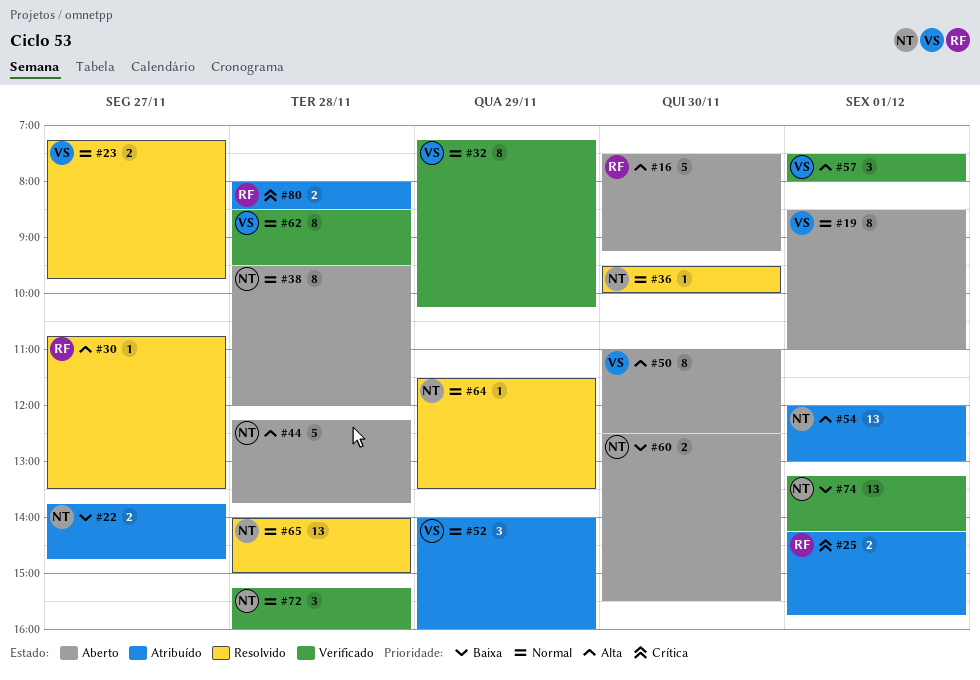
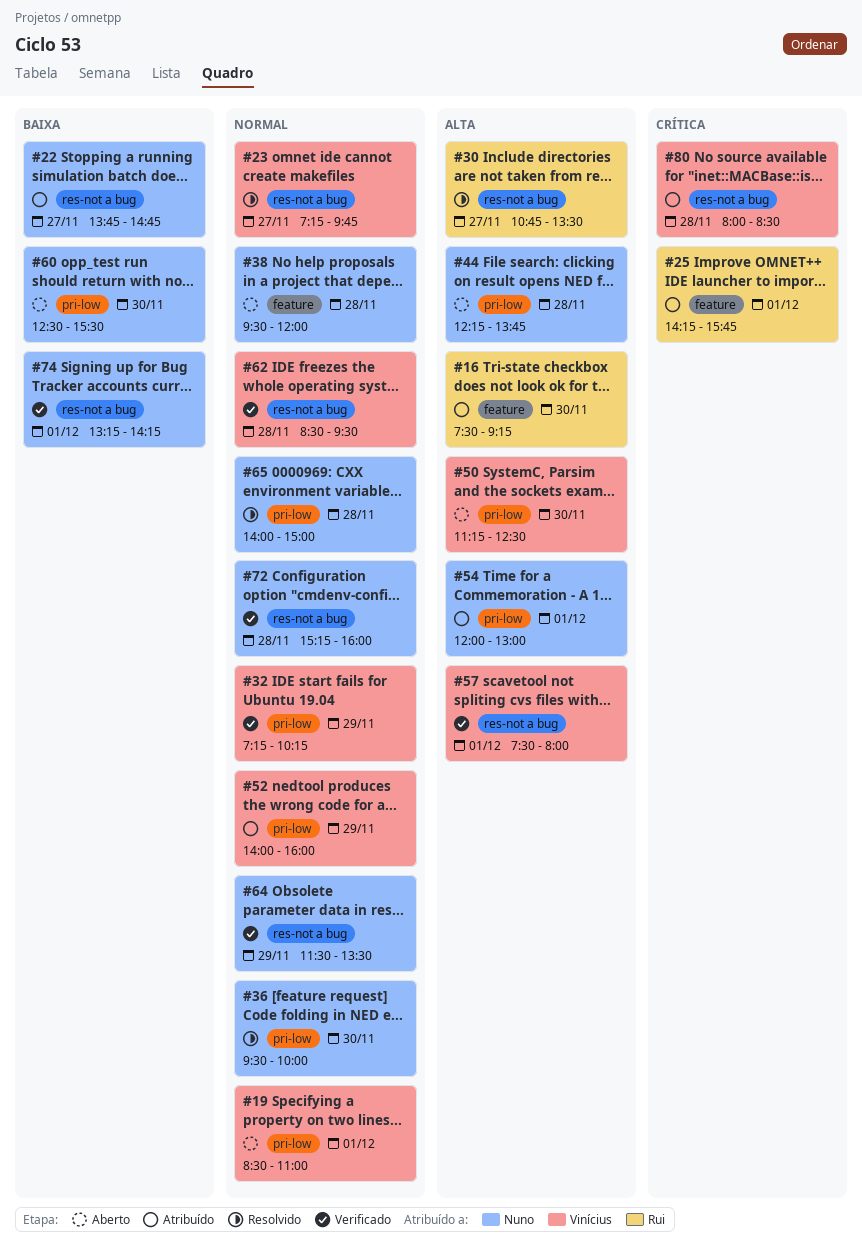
#16, status: Aberto -> Atribuído
#50, begins: 11:00 -> 11:15
#64, status: Resolvido -> Verificado
#80, owner: Rui -> Vinícius

